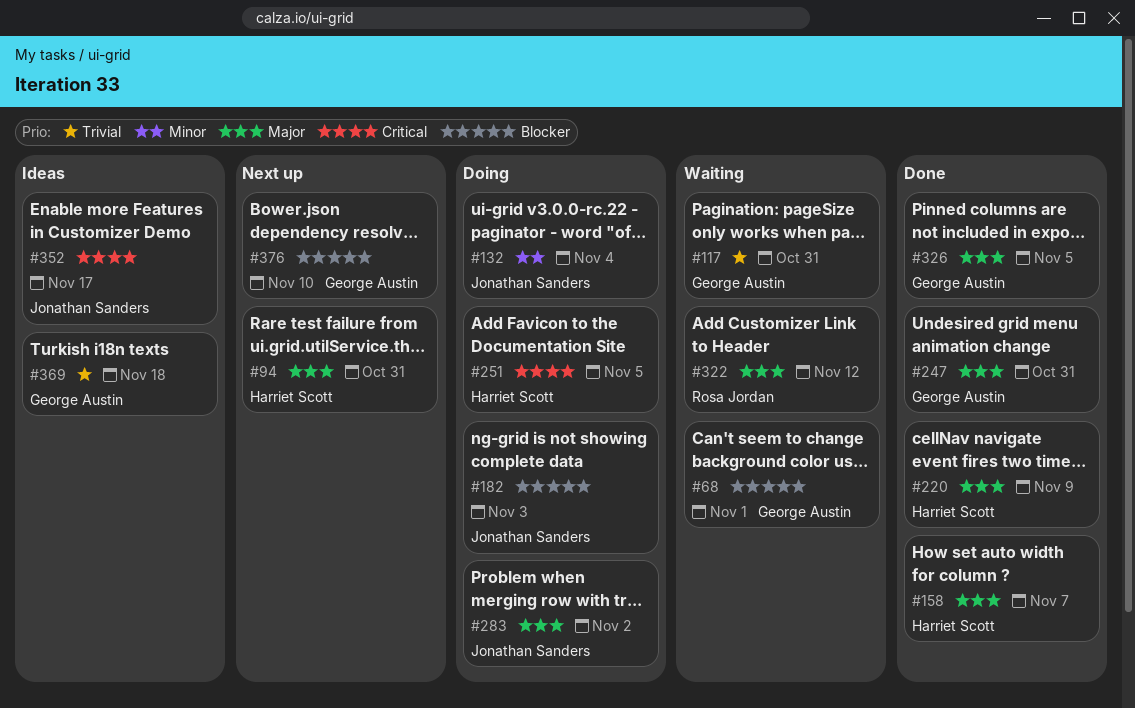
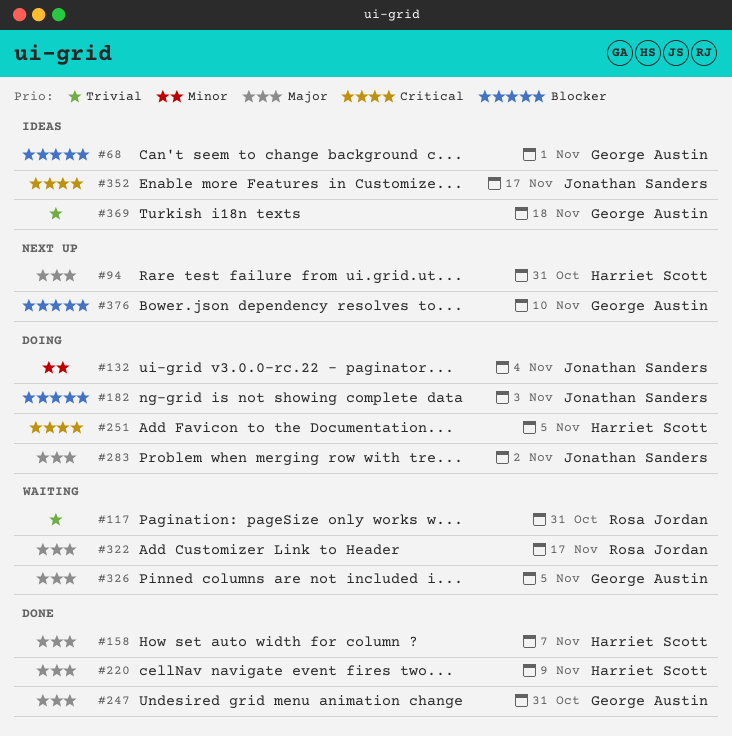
#68, status: Waiting -> Ideas
#117, owner: George Austin -> Rosa Jordan
#322, due: Nov 12 -> Nov 17
#326, status: Done -> Waiting

